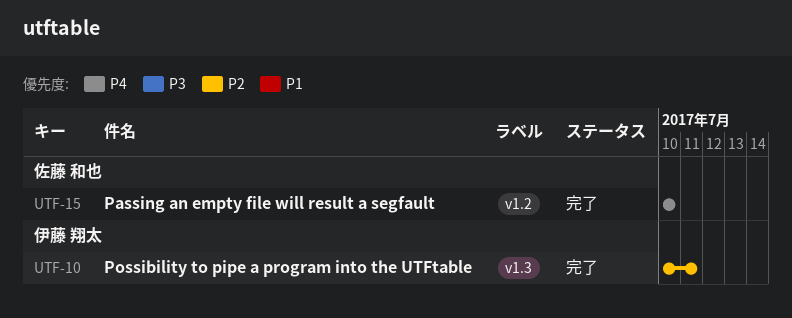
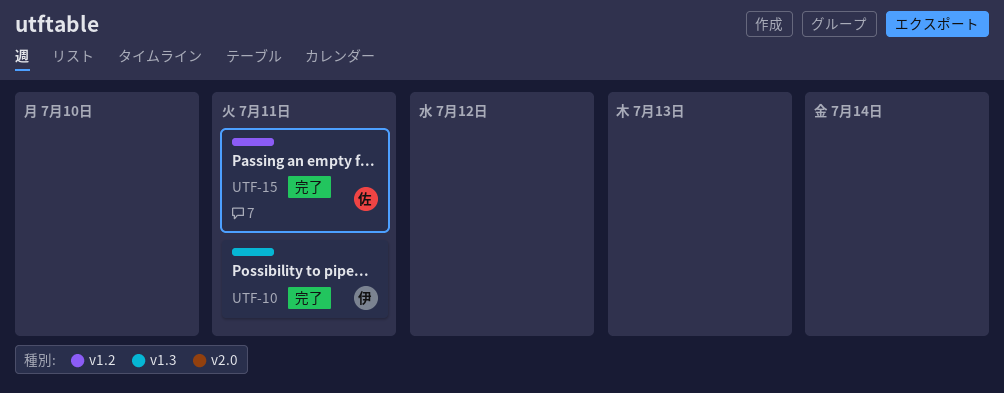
UTF-15, due: Jul 10 -> Jul 11

